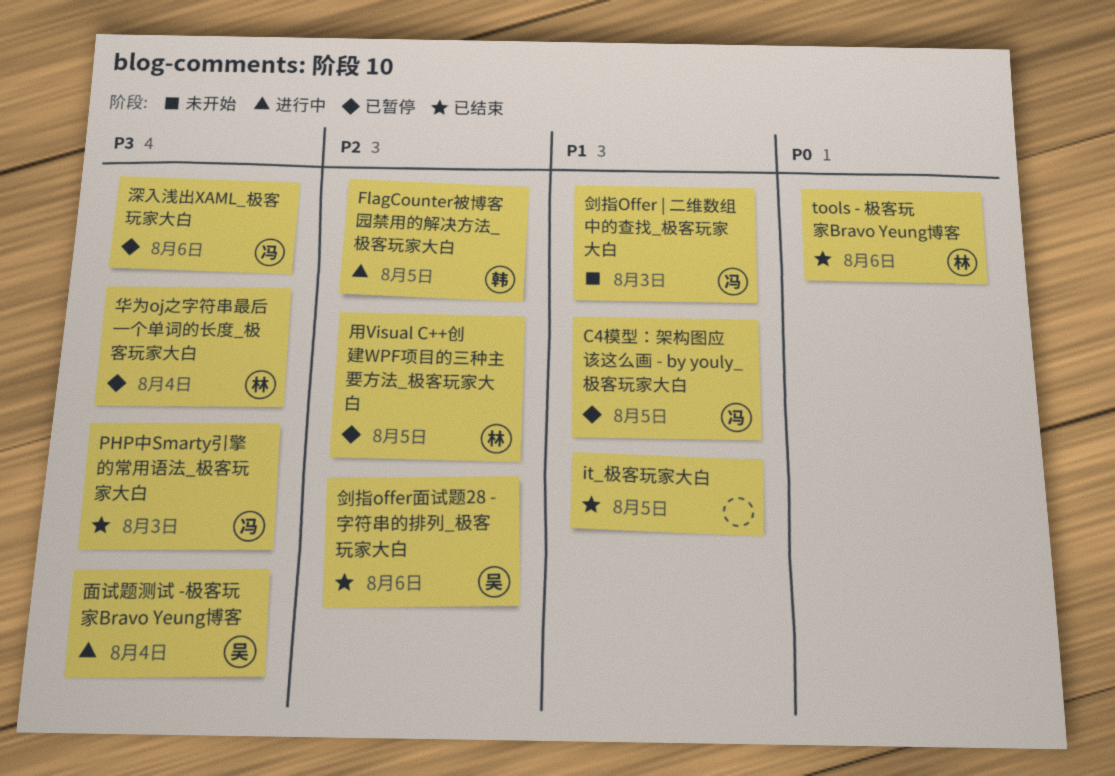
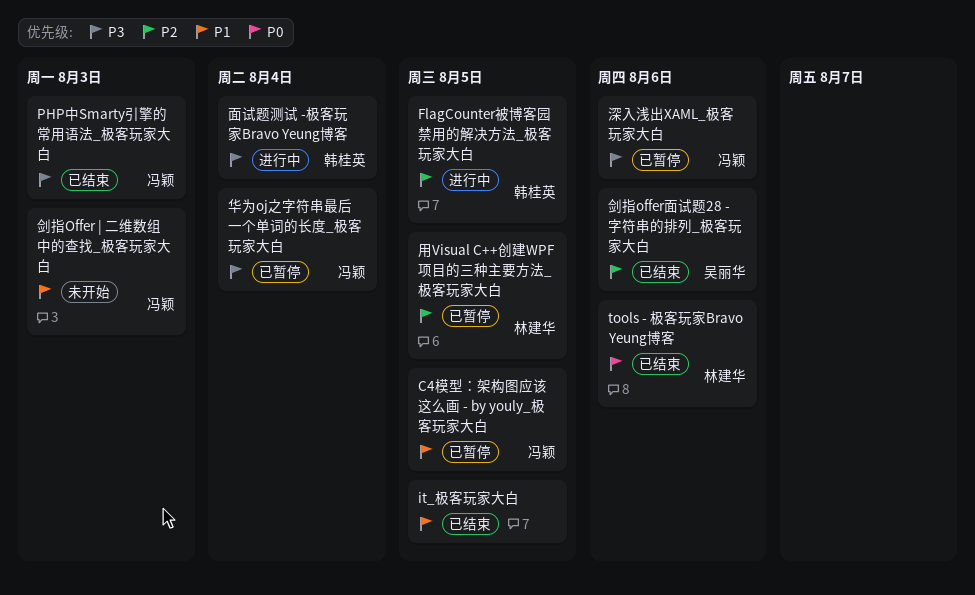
华为oj之字符串最后一个单词的长度_极客玩家大白, owner: 林建华 -> 冯颖
面试题测试 -极客玩家Bravo Yeung博客, owner: 吴丽华 -> 韩桂英

